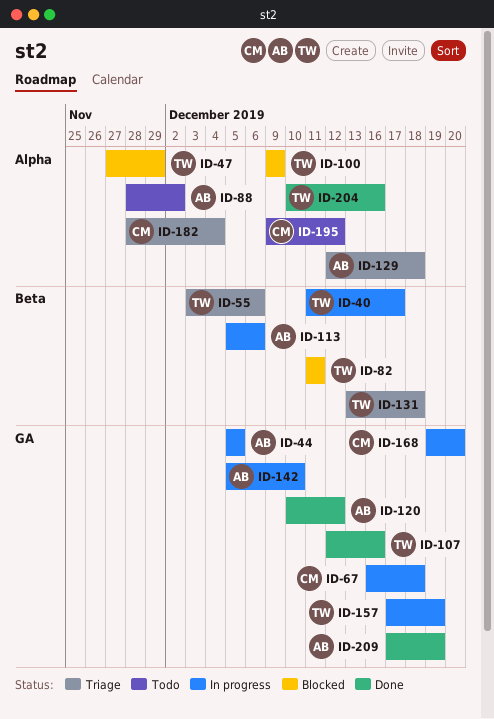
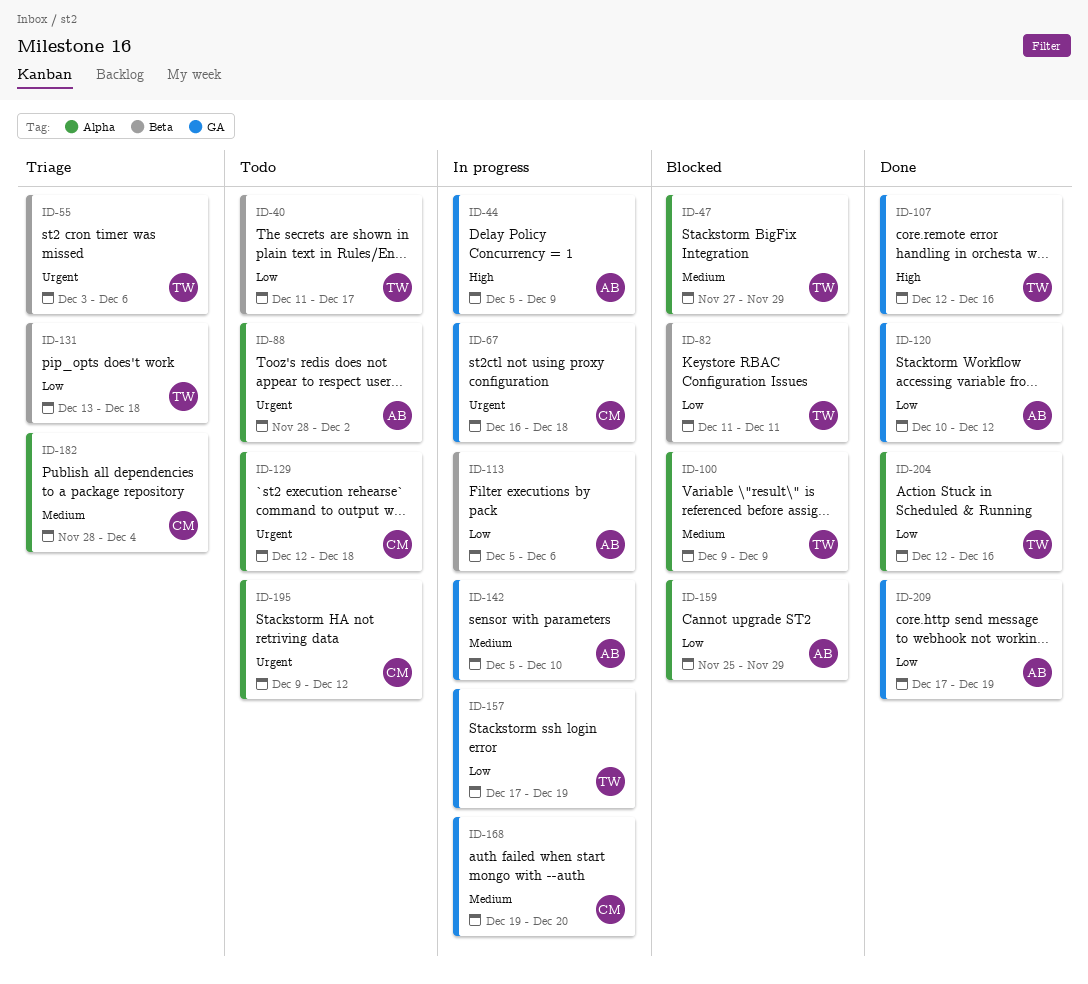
ID-40, status: In progress -> Todo
ID-44, due: Dec 5 -> Dec 9
ID-129, status: Triage -> Todo
ID-129, owner: AB -> CM
ID-159: none -> present
ID-204, start: Dec 10 -> Dec 12

